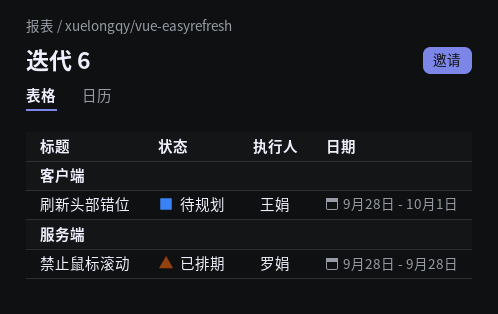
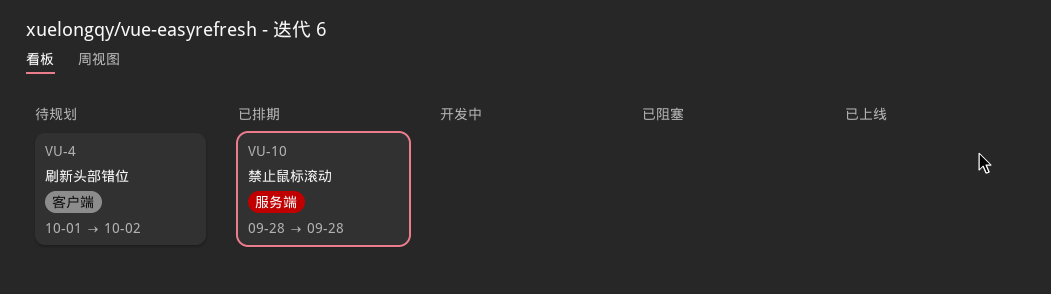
刷新头部错位, start: Sep 28 -> Oct 1
刷新头部错位, due: Oct 1 -> Oct 2

